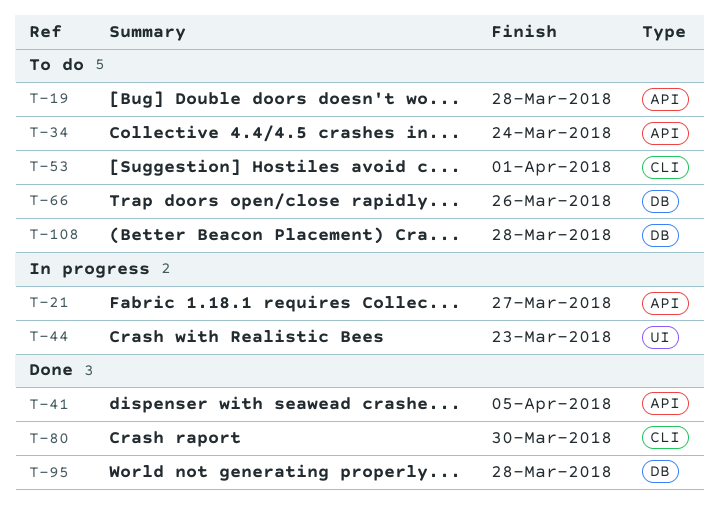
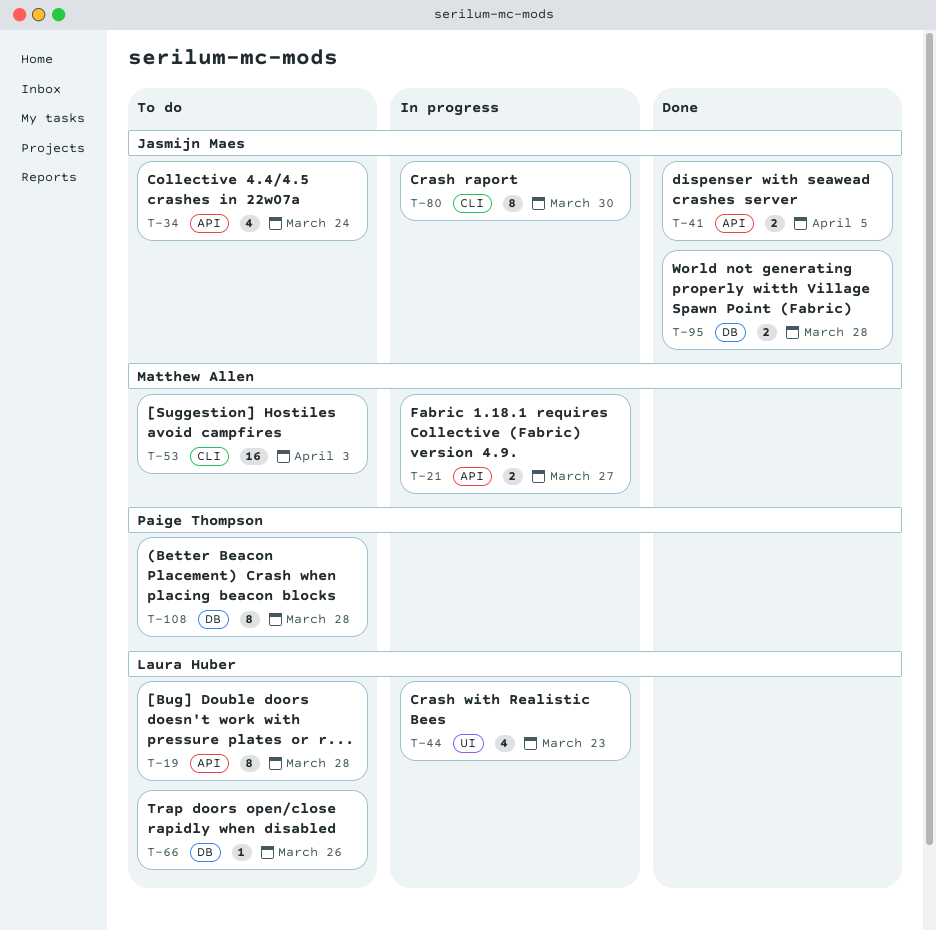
T-53, due: Apr 1 -> Apr 3
T-80, status: Done -> In progress

